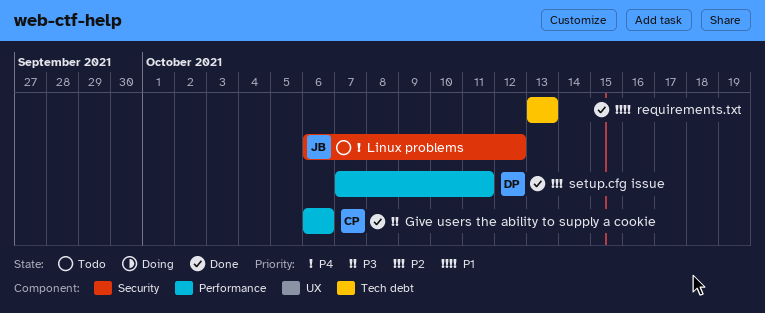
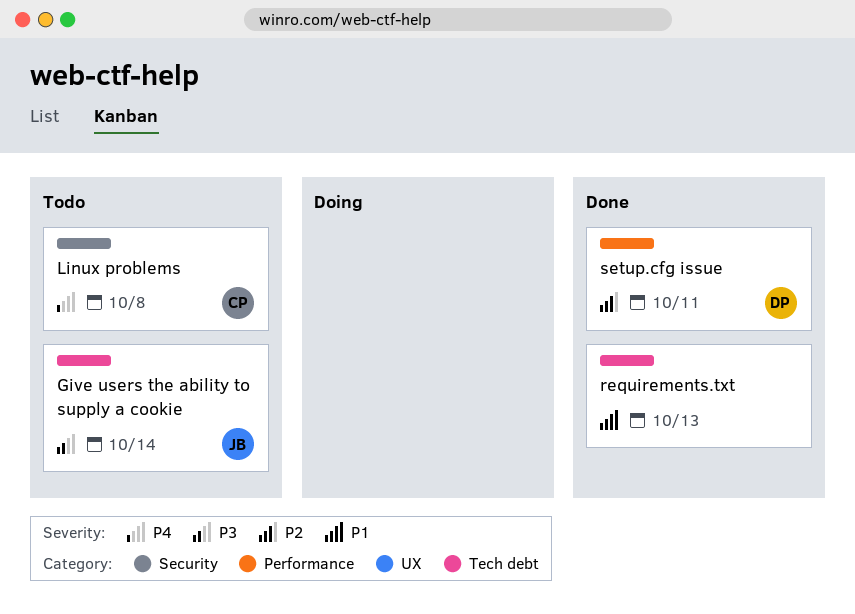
Give users the ability to supply a cookie, status: Done -> Todo
Give users the ability to supply a cookie, owner: CP -> JB
Give users the ability to supply a cookie, label: Performance -> Tech debt
Give users the ability to supply a cookie, due: Oct 6 -> Oct 14
Linux problems, owner: JB -> CP
Linux problems, due: Oct 12 -> Oct 8

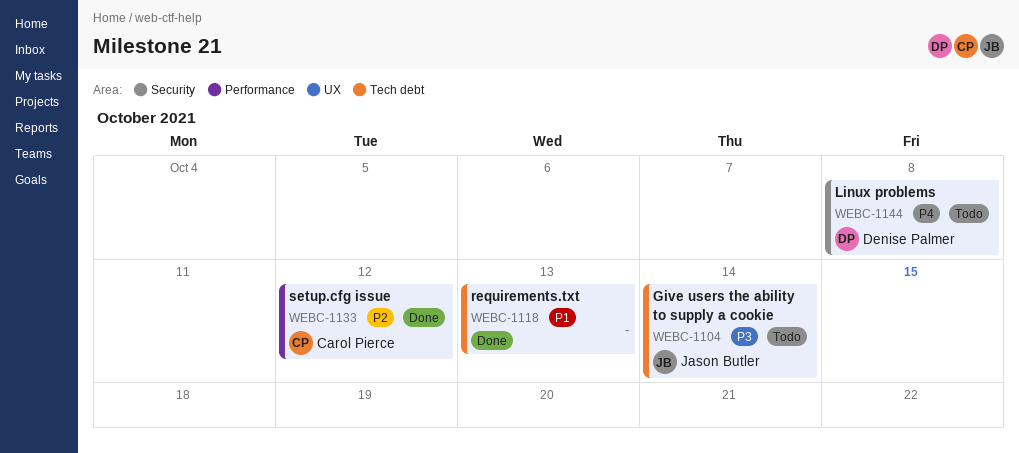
Linux problems, owner: Carol Pierce -> Denise Palmer
setup.cfg issue, owner: Denise Palmer -> Carol Pierce
setup.cfg issue, due: Oct 11 -> Oct 12

